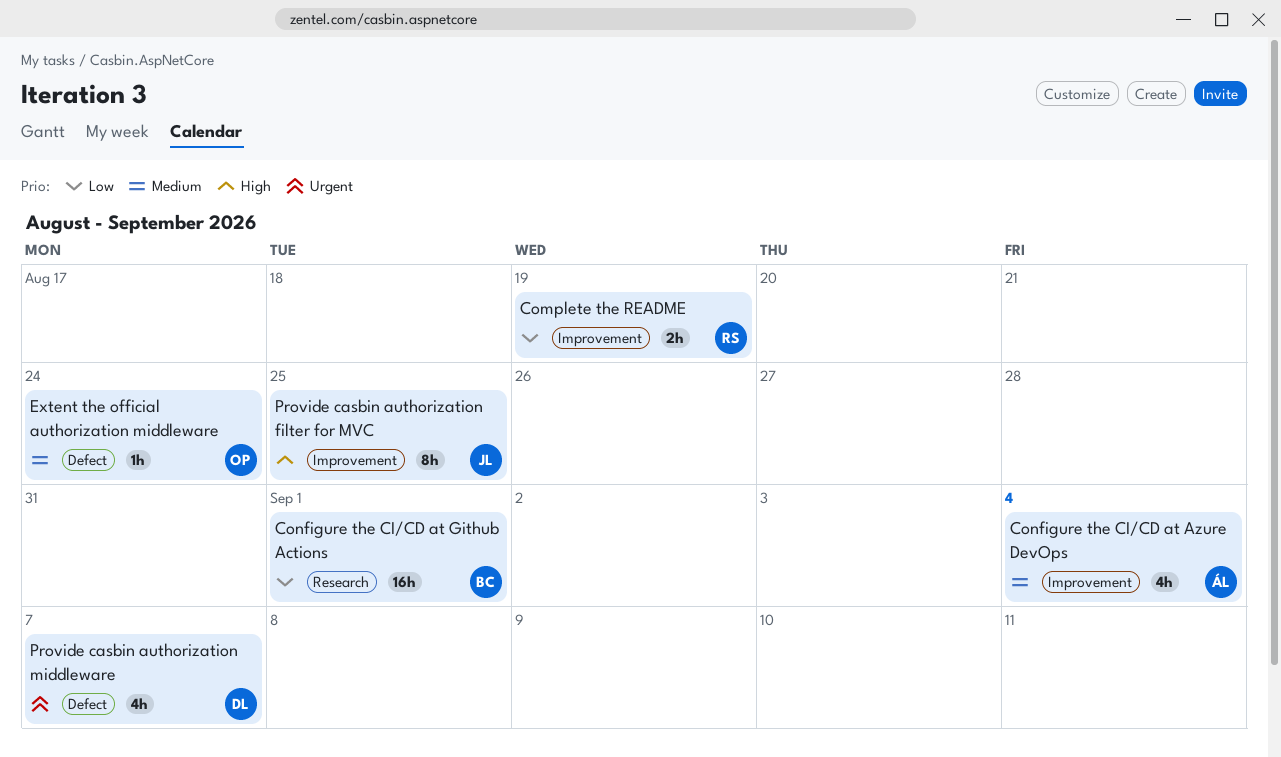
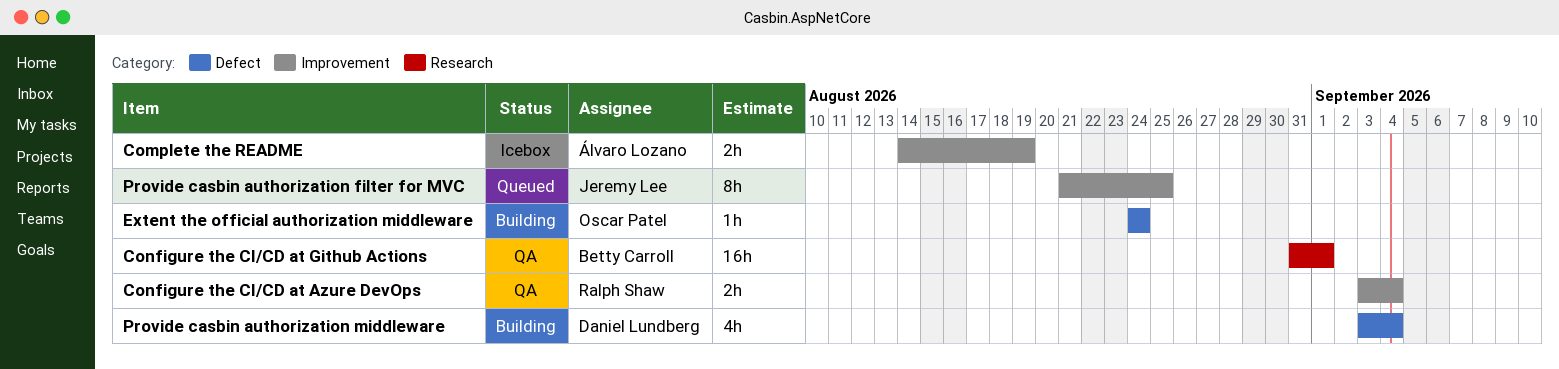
Complete the README, owner: Ralph Shaw -> Álvaro Lozano
Configure the CI/CD at Azure DevOps, owner: Álvaro Lozano -> Ralph Shaw
Configure the CI/CD at Azure DevOps, estimate: 4h -> 2h
Provide casbin authorization middleware, due: Sep 7 -> Sep 4

